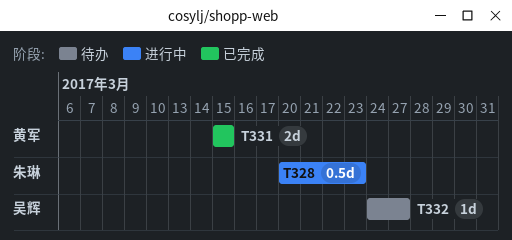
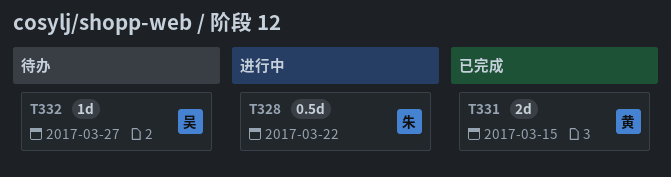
T328, due: Mar 23 -> Mar 22

